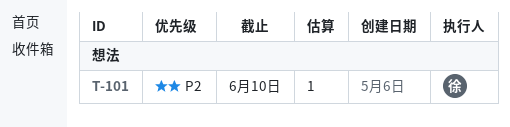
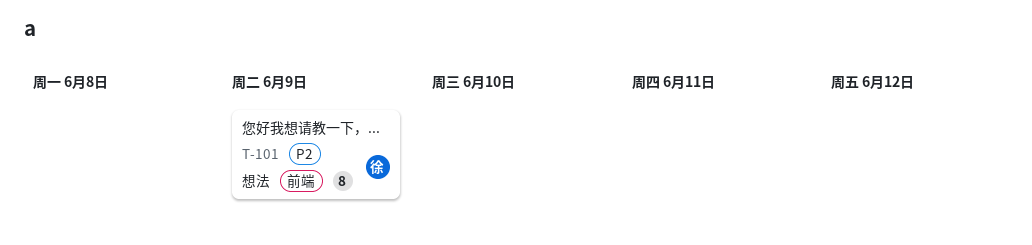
T-101, estimate: 1 -> 8
T-101, due: Jun 10 -> Jun 9

